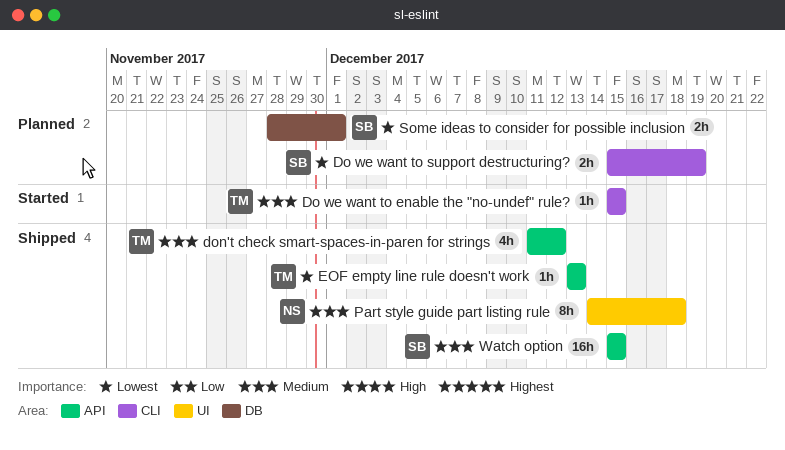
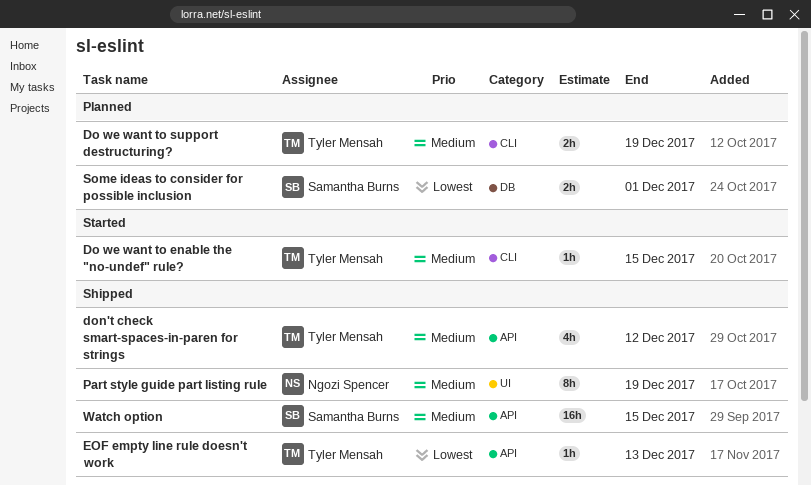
Do we want to support destructuring?, owner: Samantha Burns -> Tyler Mensah
Do we want to support destructuring?, priority: Lowest -> Medium
Part style guide part listing rule, due: Dec 18 -> Dec 19

